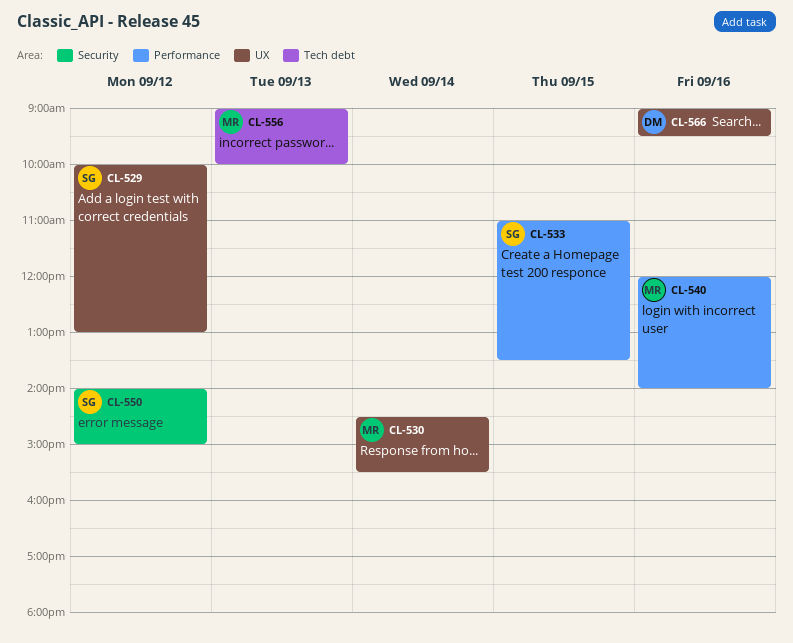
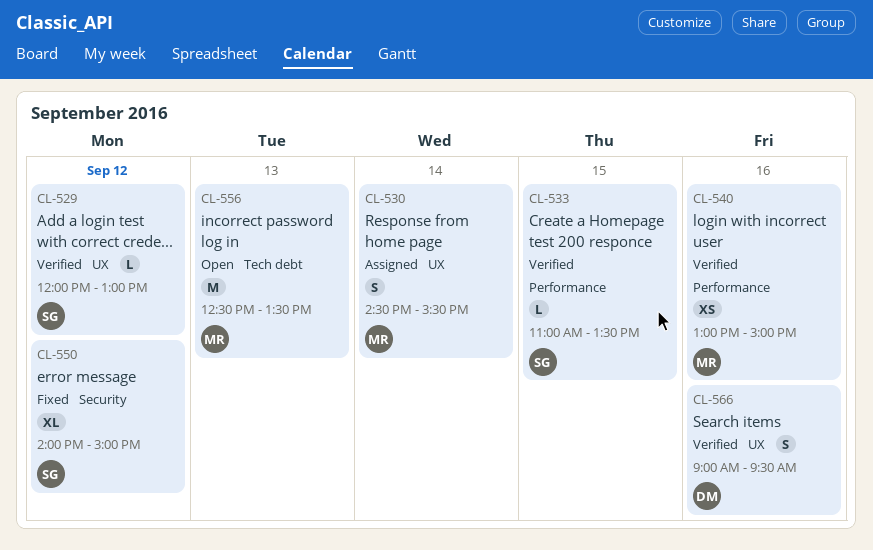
CL-529, begins: 10:00 -> 12:00
CL-540, begins: 12:00 -> 13:00
CL-540, ends: 14:00 -> 15:00
CL-556, begins: 09:00 -> 12:30
CL-556, ends: 10:00 -> 13:30

